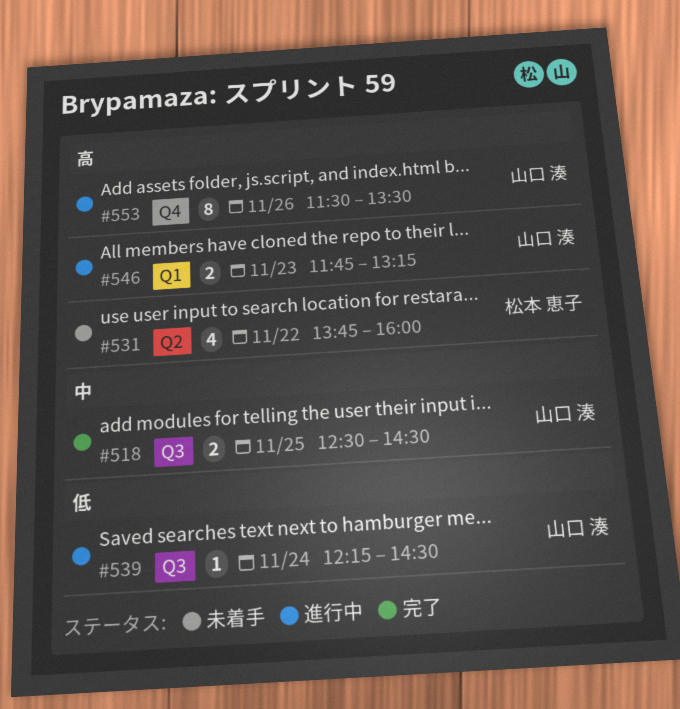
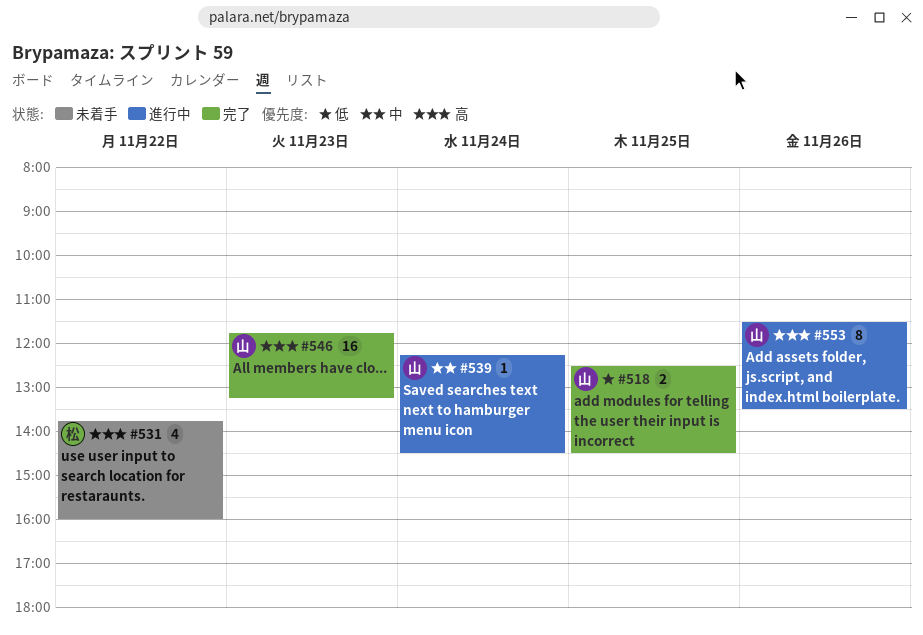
#518, priority: 中 -> 低
#539, priority: 低 -> 中
#546, status: 進行中 -> 完了
#546, estimate: 2 -> 16

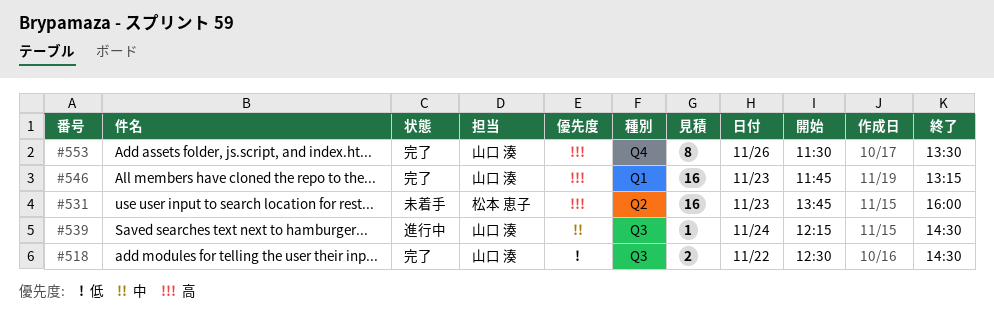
#518, day: Nov 25 -> Nov 22
#531, estimate: 4 -> 16
#531, day: Nov 22 -> Nov 23
#553, status: 進行中 -> 完了

